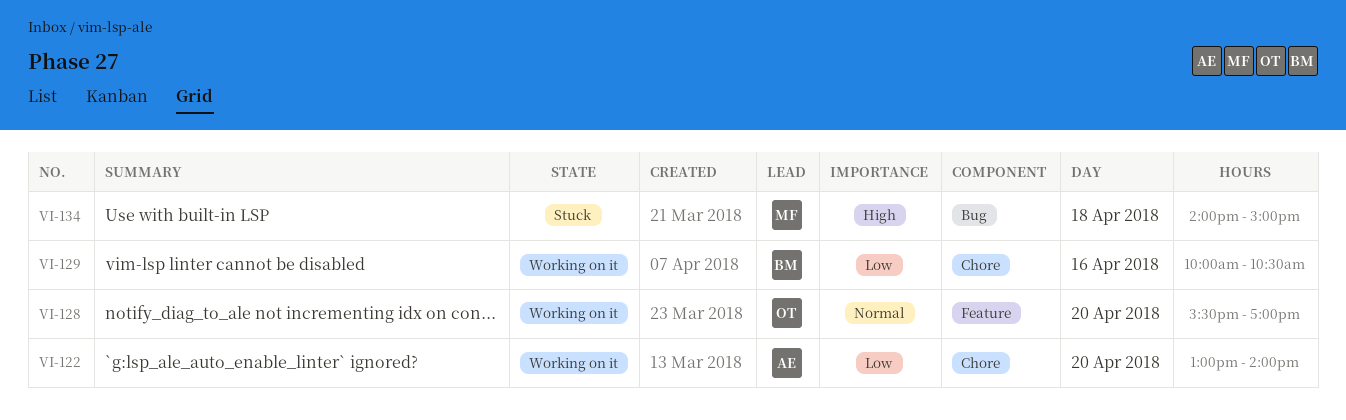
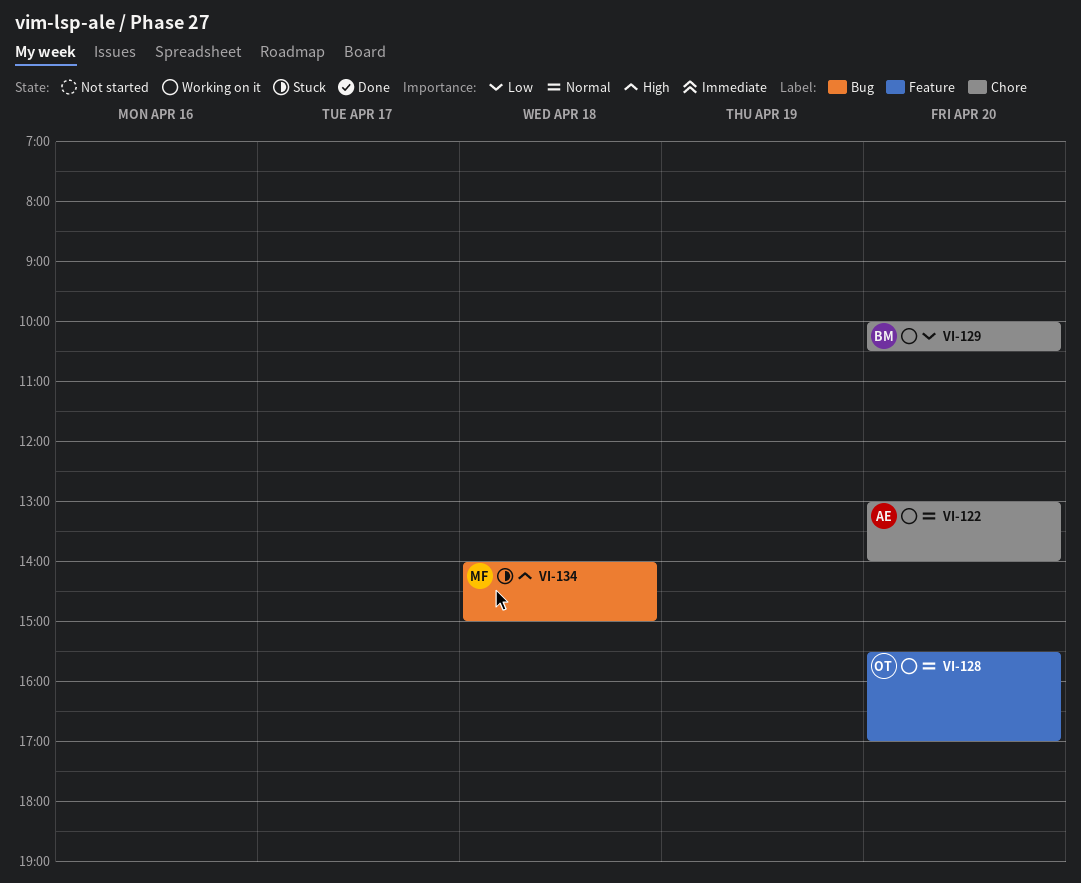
VI-122, priority: Low -> Normal
VI-129, day: Apr 16 -> Apr 20

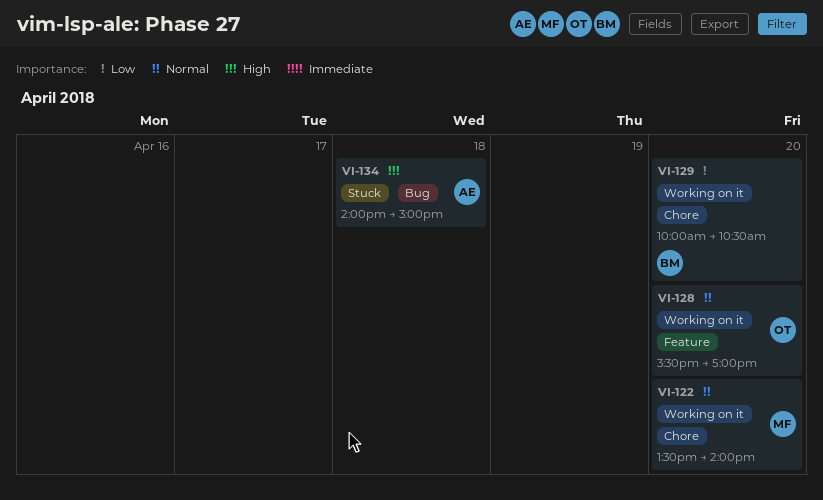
VI-122, owner: AE -> MF
VI-122, begins: 13:00 -> 13:30
VI-134, owner: MF -> AE

